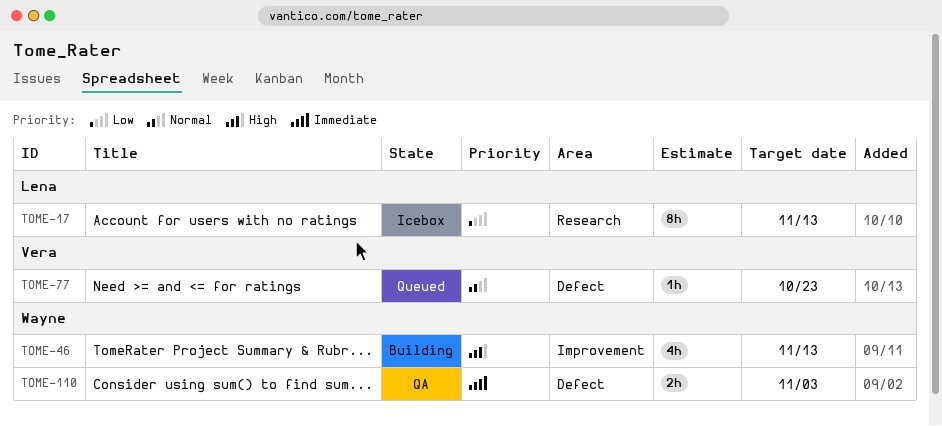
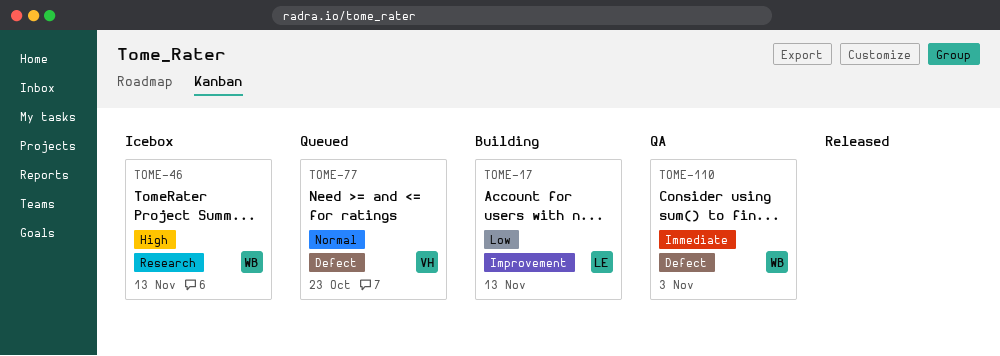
TOME-17, status: Icebox -> Building
TOME-17, label: Research -> Improvement
TOME-46, status: Building -> Icebox
TOME-46, label: Improvement -> Research

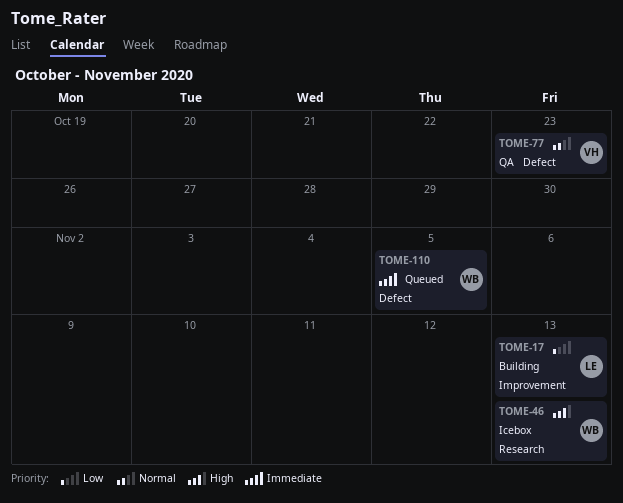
TOME-77, status: Queued -> QA
TOME-110, status: QA -> Queued
TOME-110, due: Nov 3 -> Nov 5

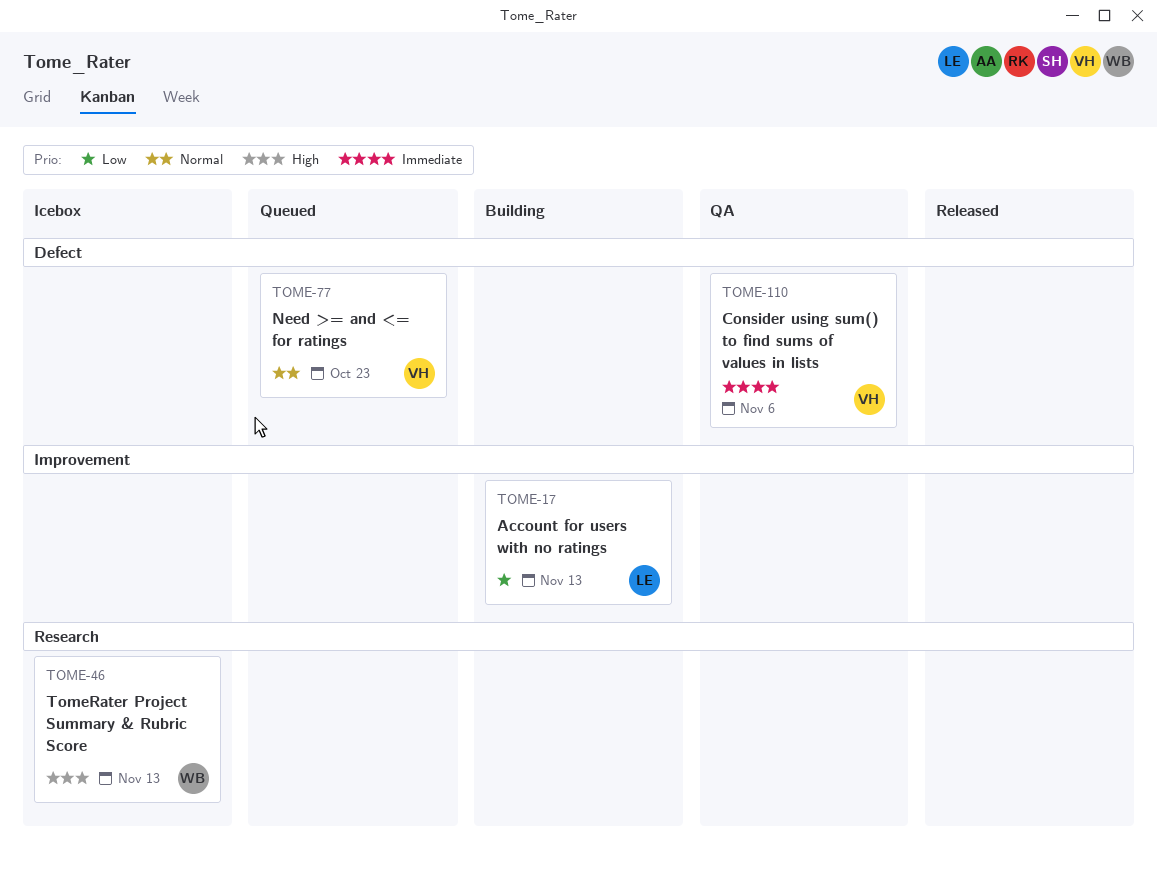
TOME-77, status: QA -> Queued
TOME-110, status: Queued -> QA
TOME-110, owner: WB -> VH
TOME-110, due: Nov 5 -> Nov 6

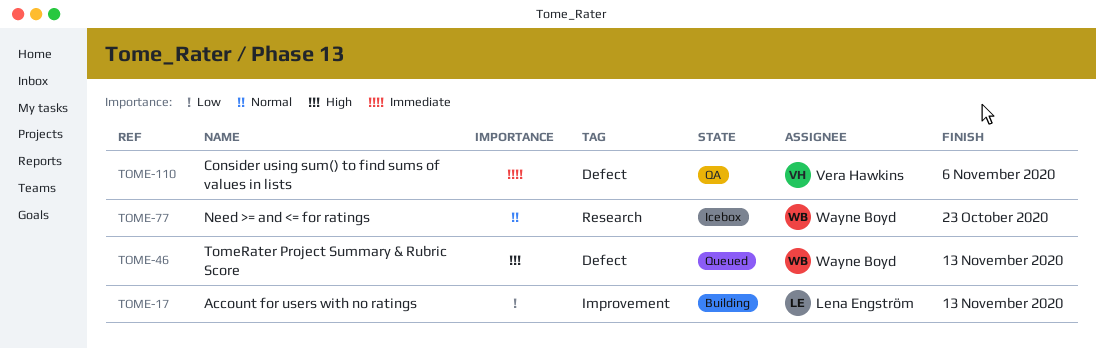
TOME-46, status: Icebox -> Queued
TOME-46, label: Research -> Defect
TOME-77, status: Queued -> Icebox
TOME-77, owner: Vera Hawkins -> Wayne Boyd
TOME-77, label: Defect -> Research

